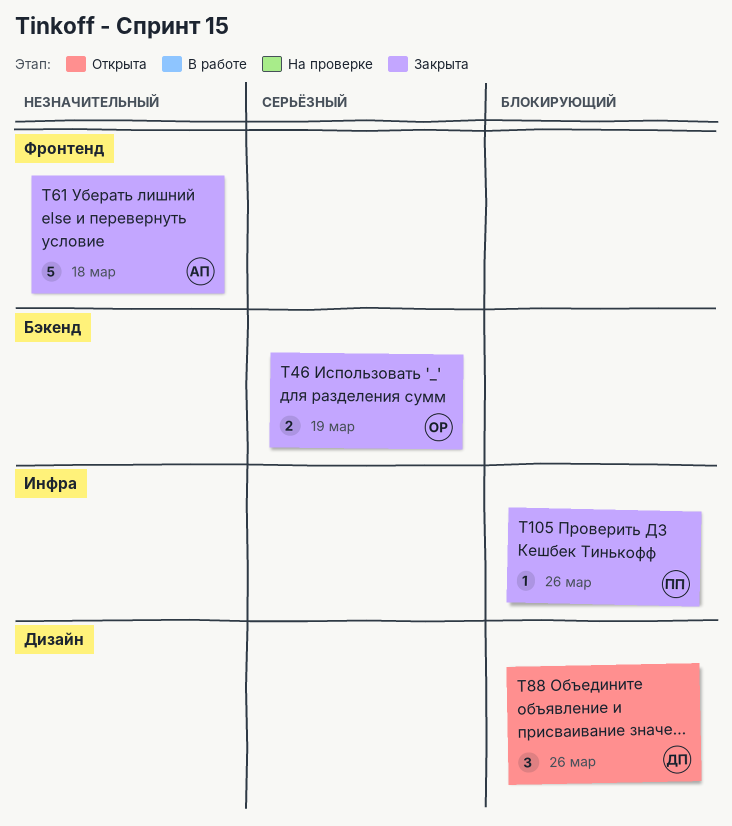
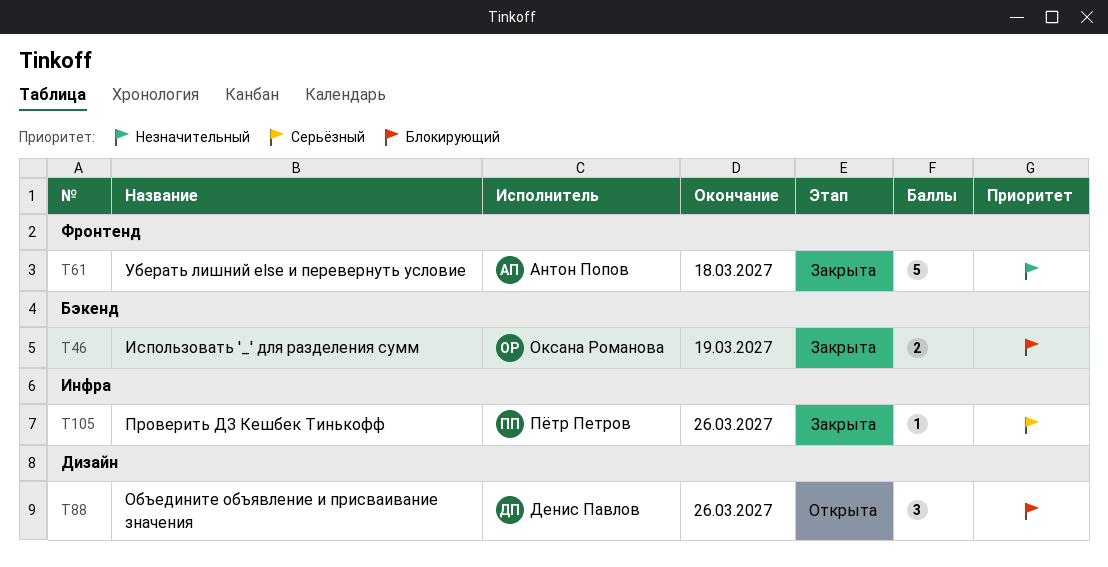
T46, priority: Серьёзный -> Блокирующий
T105, priority: Блокирующий -> Серьёзный

